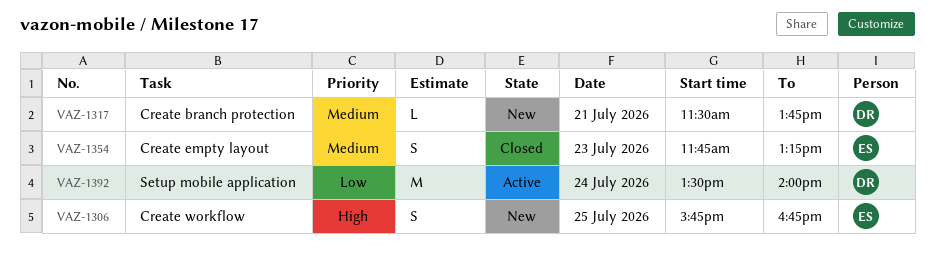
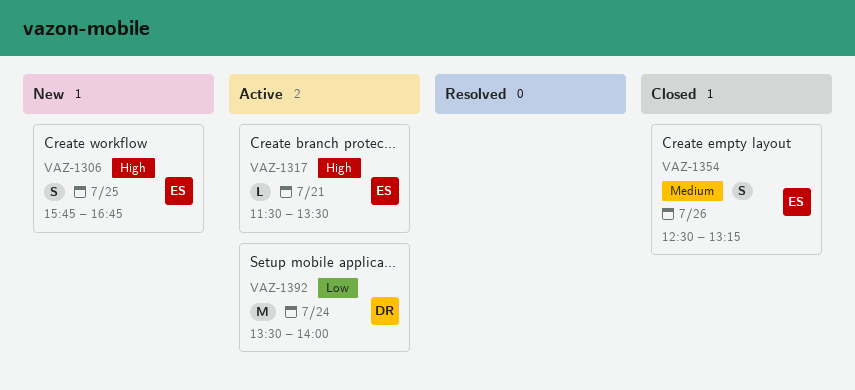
VAZ-1317, status: New -> Active
VAZ-1317, owner: DR -> ES
VAZ-1317, priority: Medium -> High
VAZ-1317, ends: 13:45 -> 13:30
VAZ-1354, day: Jul 23 -> Jul 26
VAZ-1354, begins: 11:45 -> 12:30

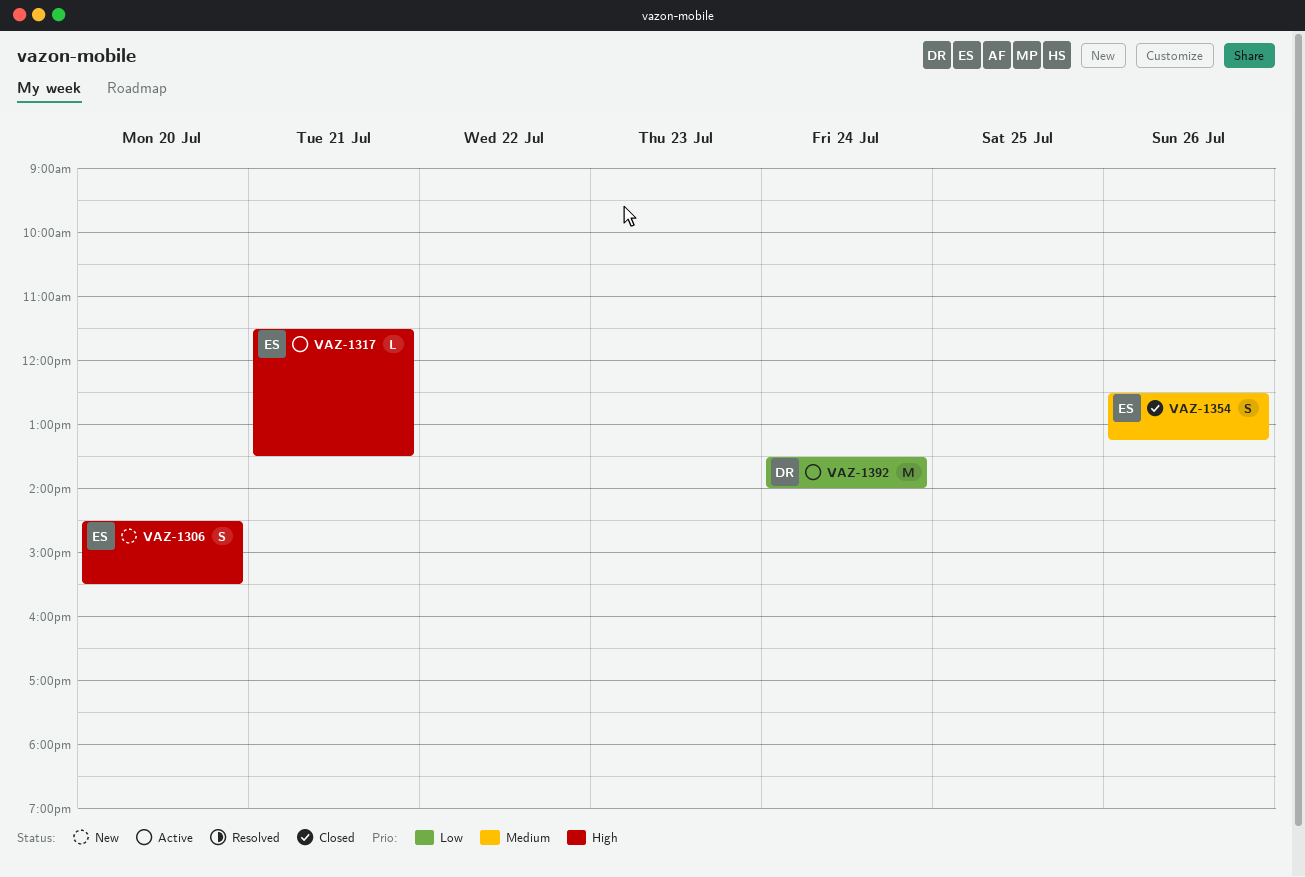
VAZ-1306, day: Jul 25 -> Jul 20
VAZ-1306, begins: 15:45 -> 14:30
VAZ-1306, ends: 16:45 -> 15:30

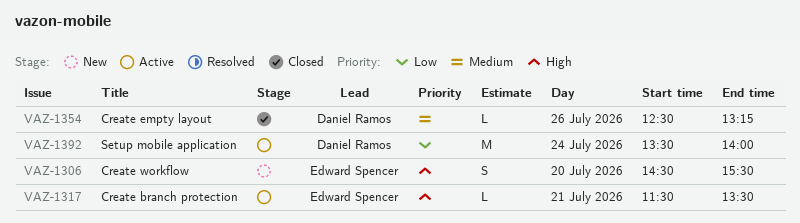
VAZ-1354, owner: Edward Spencer -> Daniel Ramos
VAZ-1354, estimate: S -> L

